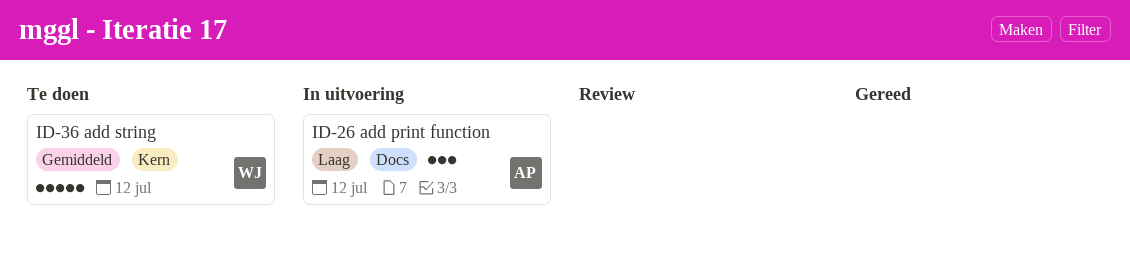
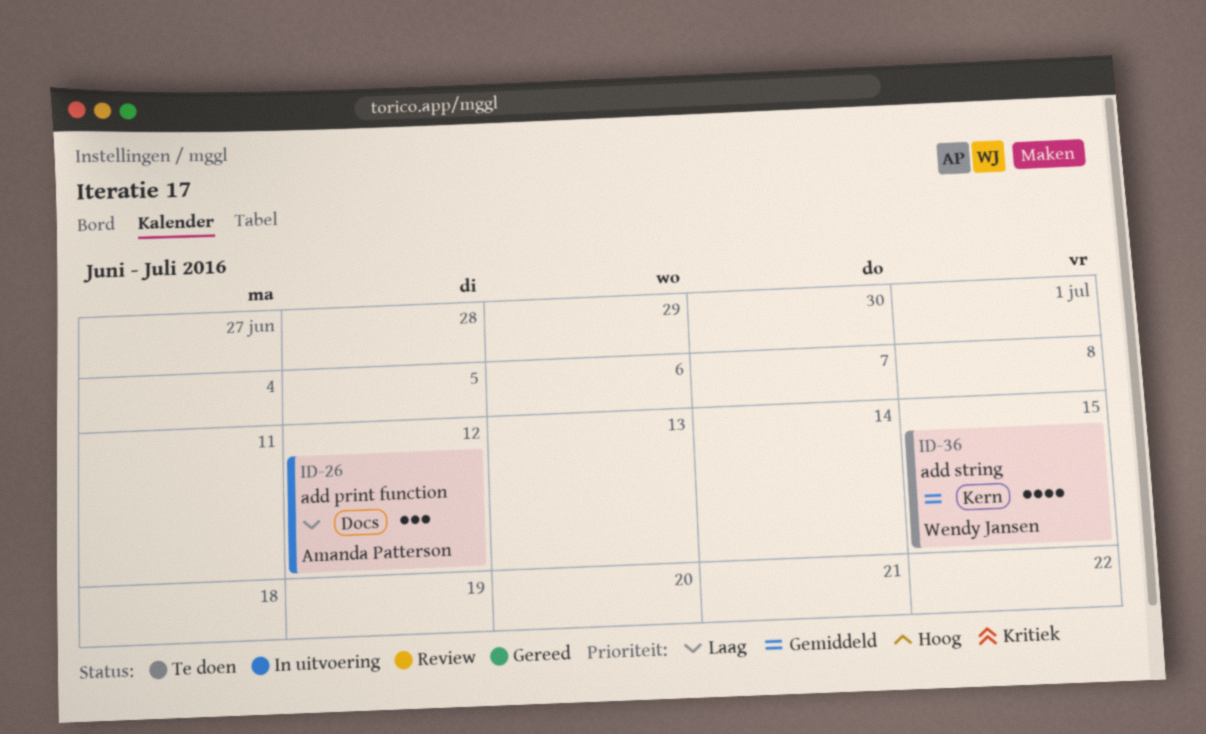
ID-36, estimate: 5 -> 4
ID-36, due: Jul 12 -> Jul 15

